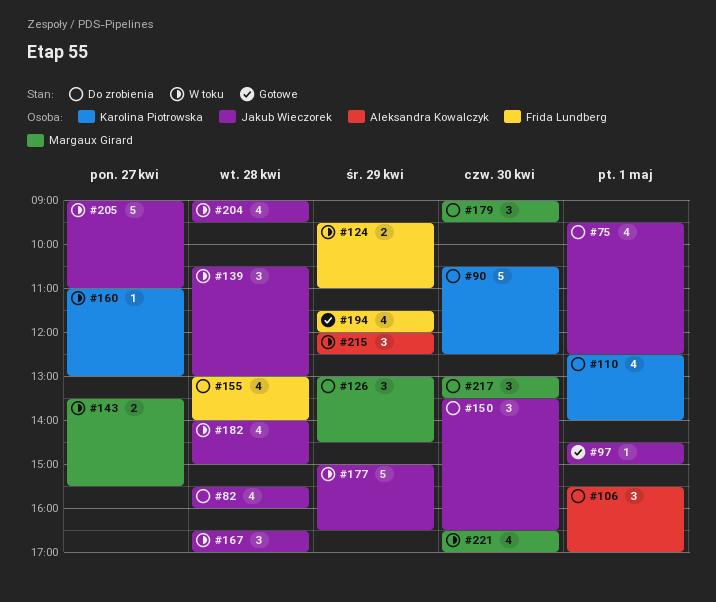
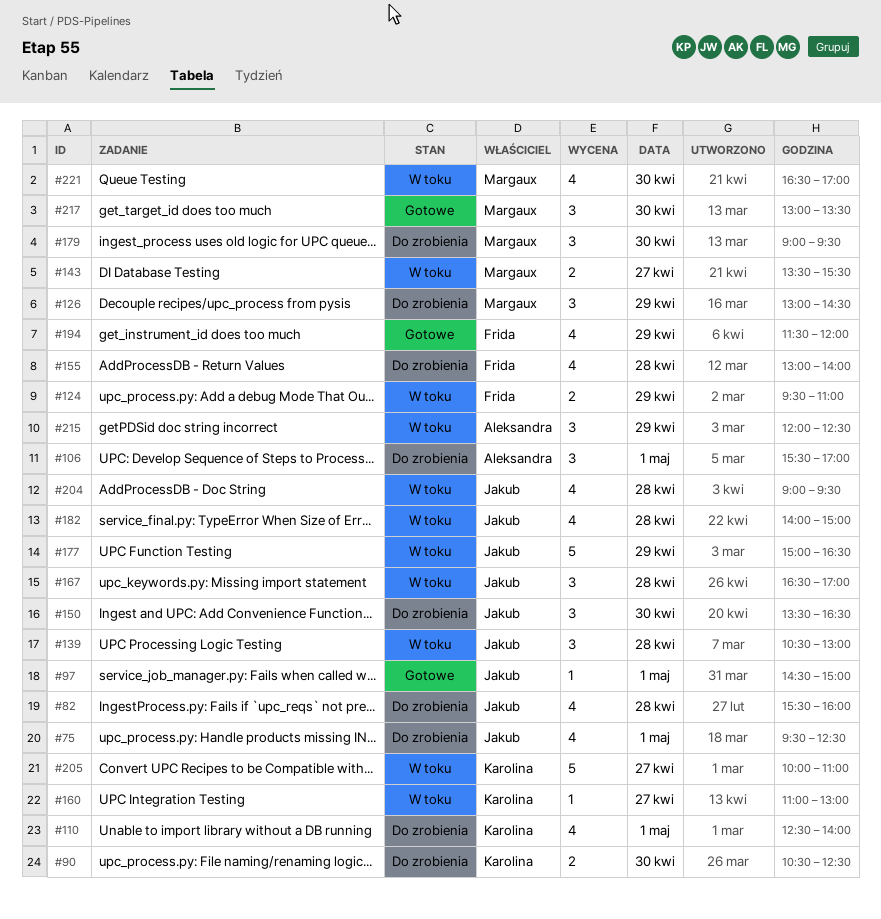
#90, estimate: 5 -> 2
#205, owner: Jakub Wieczorek -> Karolina Piotrowska
#205, begins: 09:00 -> 10:00
#217, status: Do zrobienia -> Gotowe

